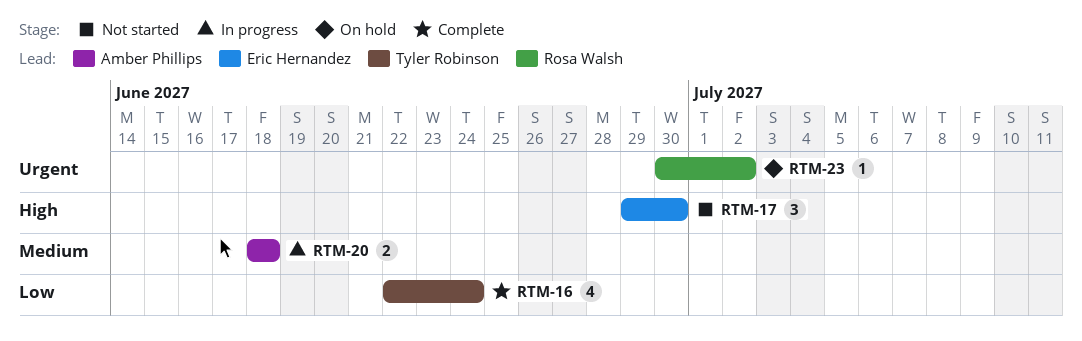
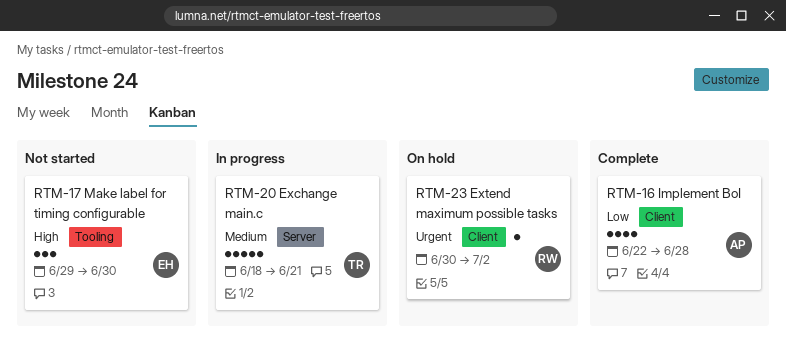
RTM-16, owner: Tyler Robinson -> Amber Phillips
RTM-16, due: Jun 24 -> Jun 28
RTM-20, owner: Amber Phillips -> Tyler Robinson
RTM-20, estimate: 2 -> 5
RTM-20, due: Jun 18 -> Jun 21

